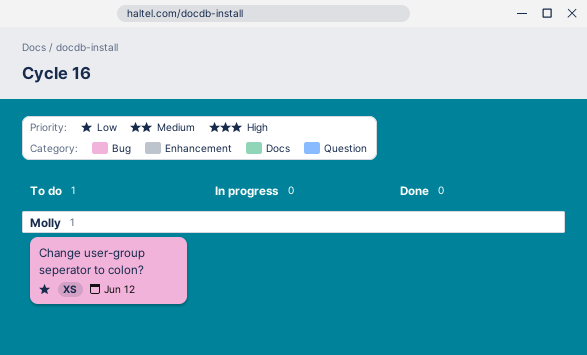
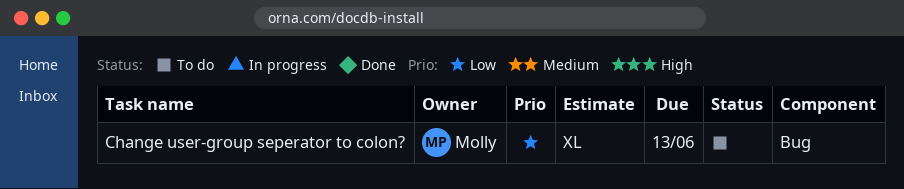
Change user-group seperator to colon?, estimate: XS -> XL
Change user-group seperator to colon?, due: Jun 12 -> Jun 13

